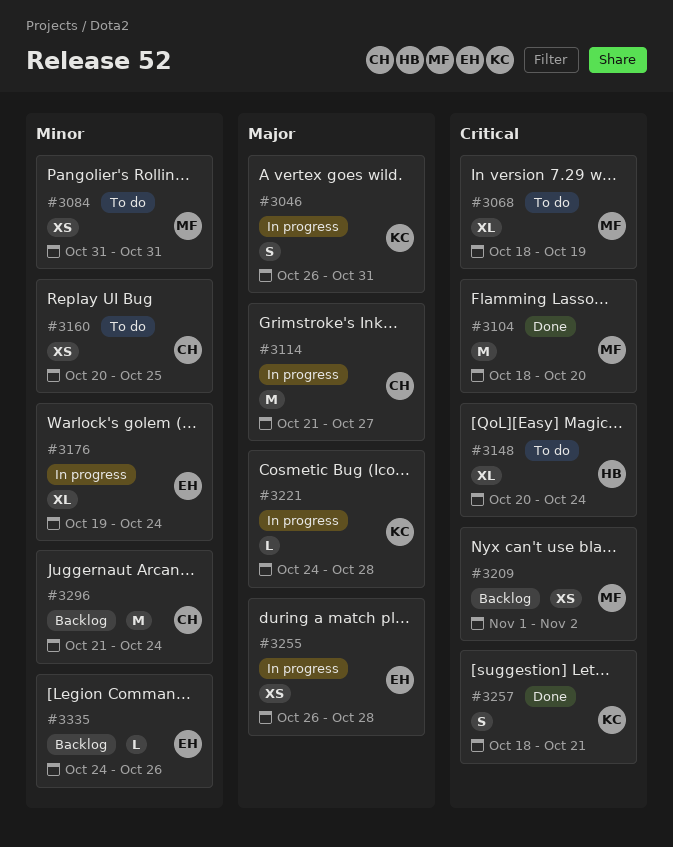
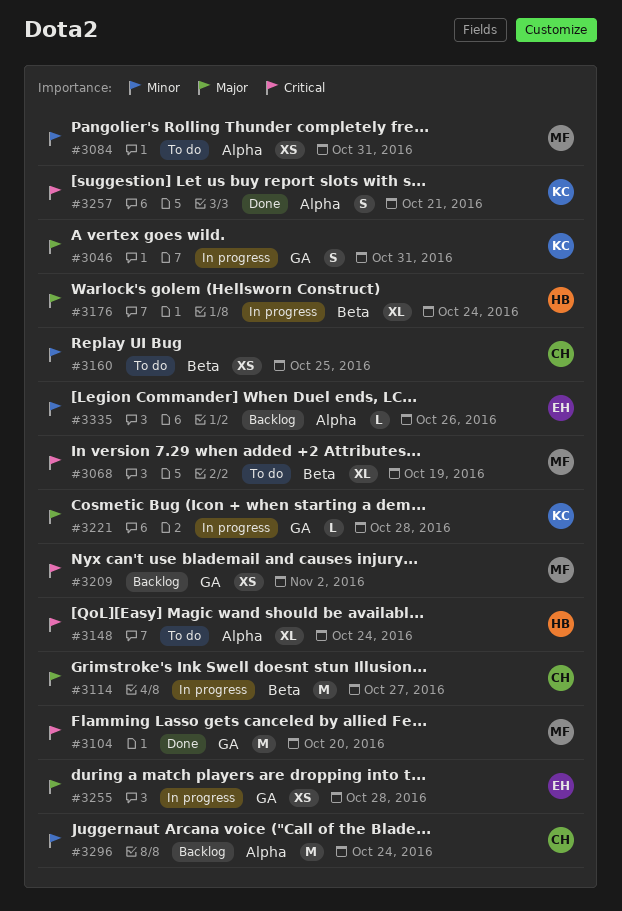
#3176, owner: EH -> HB
#3176, priority: Minor -> Major

